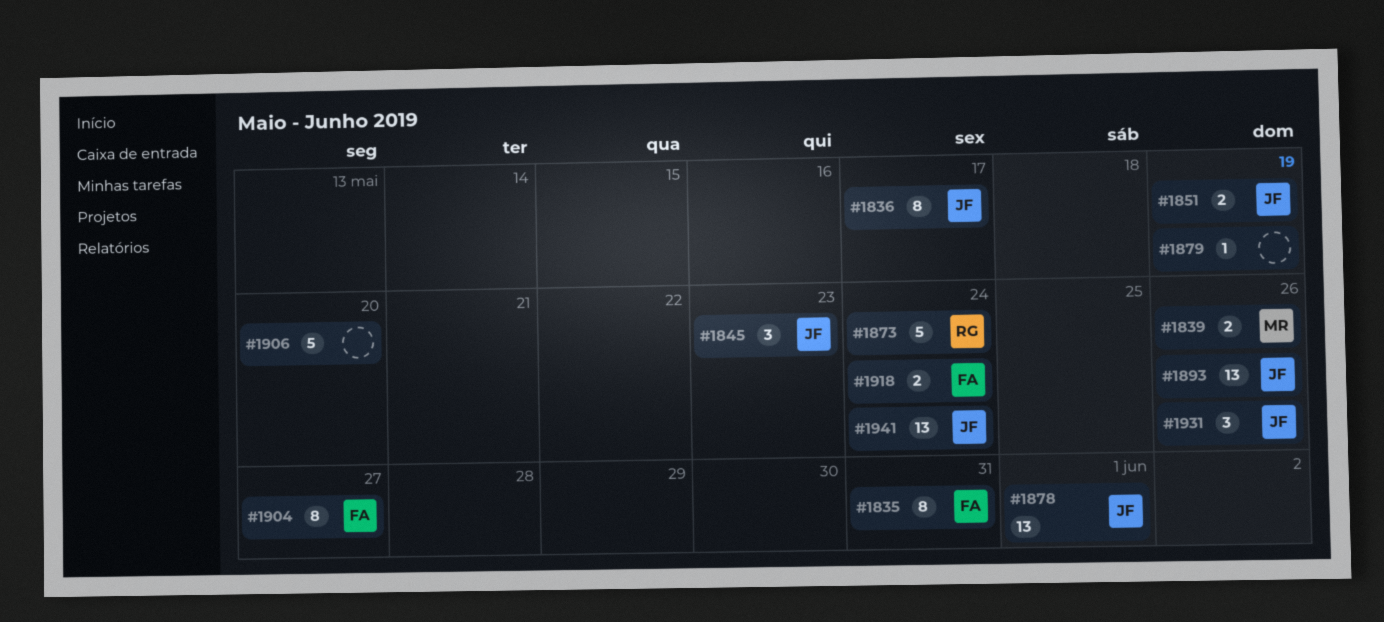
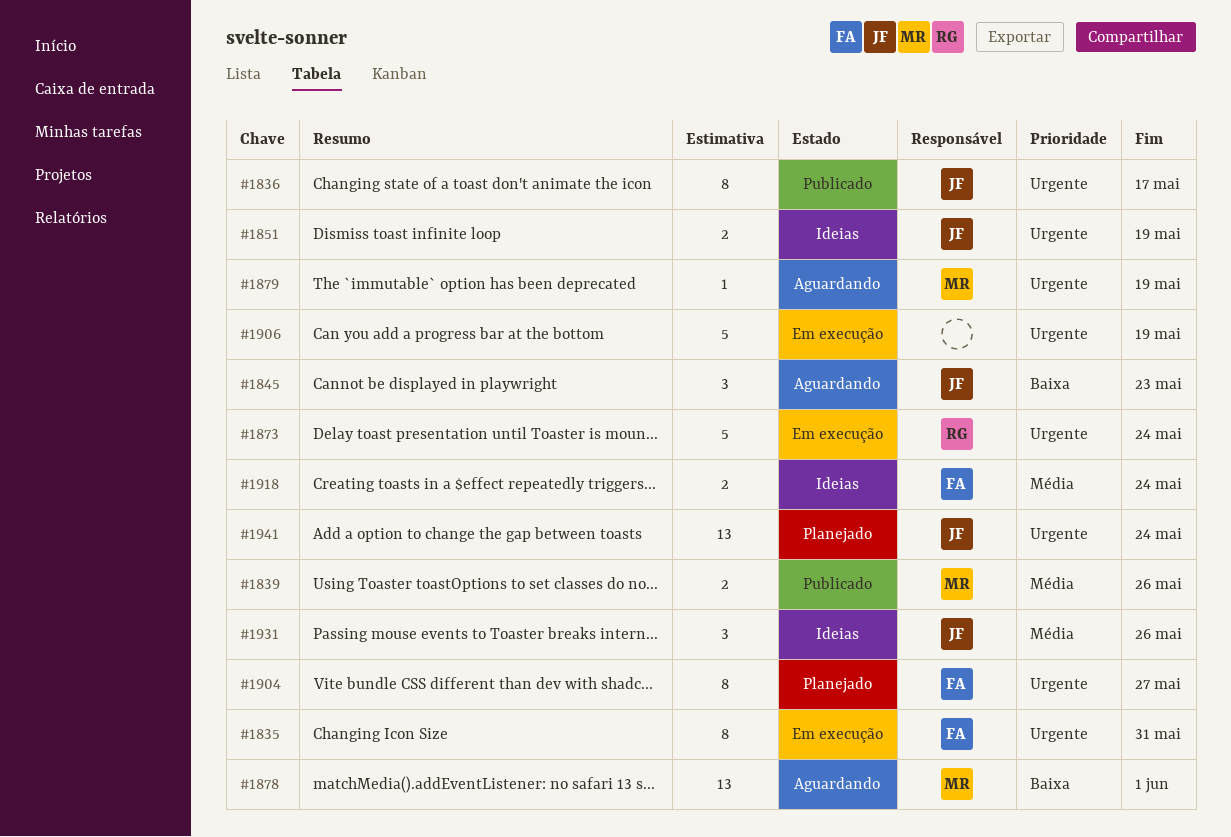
#1878, owner: JF -> MR
#1879, owner: none -> MR
#1893: present -> none
#1906, due: May 20 -> May 19

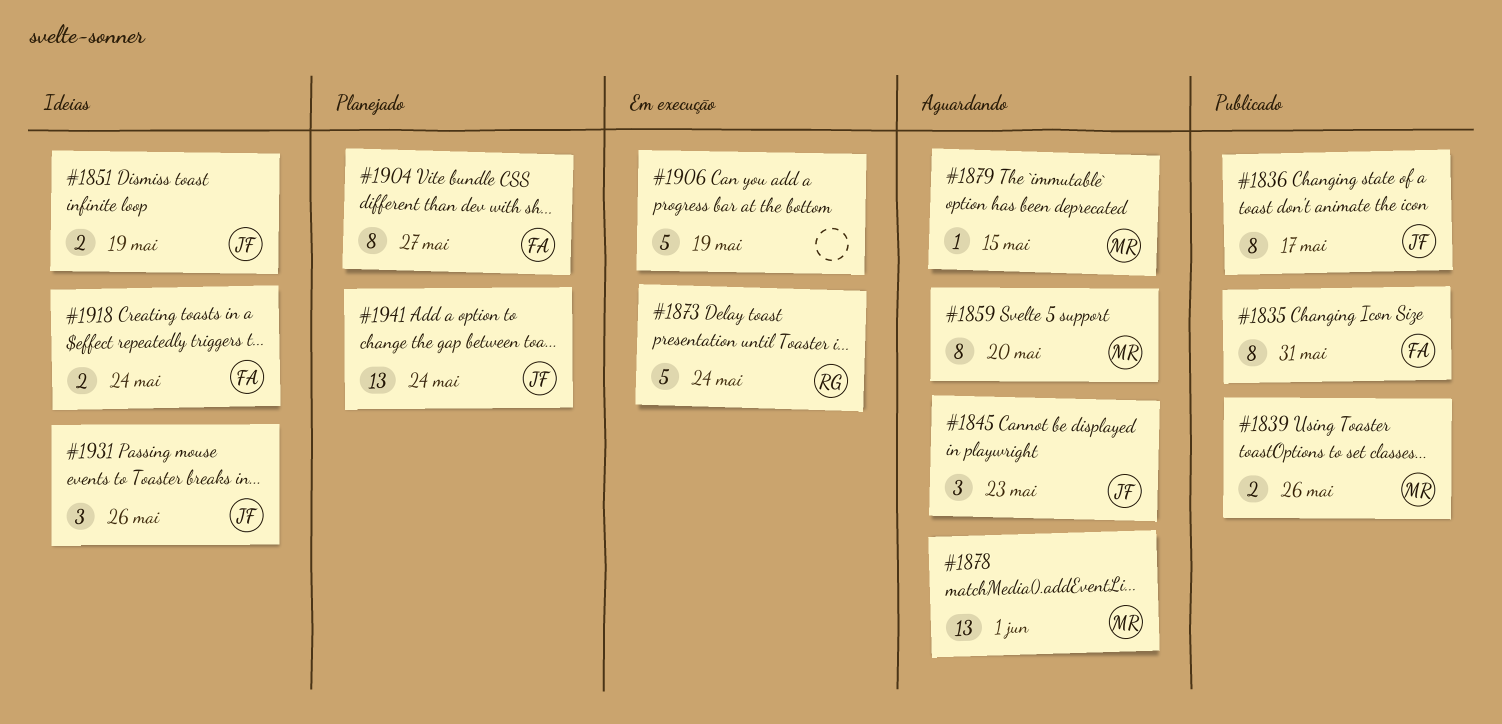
#1835, status: Em execução -> Publicado
#1859: none -> present
#1879, due: May 19 -> May 15

